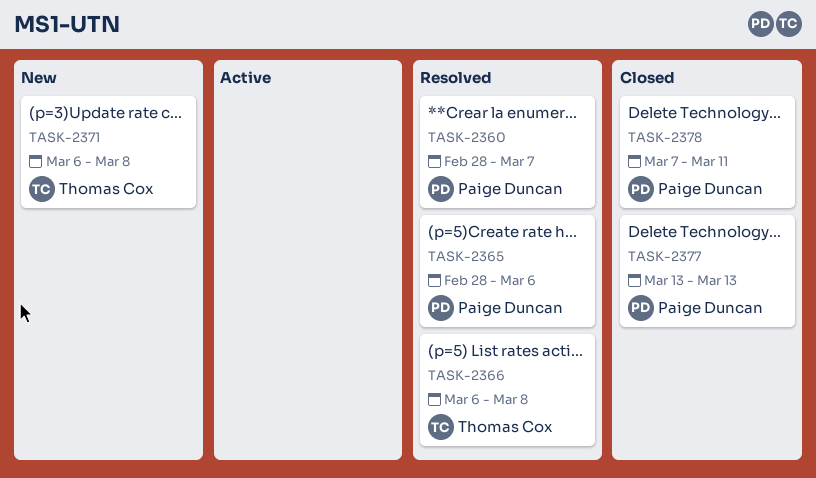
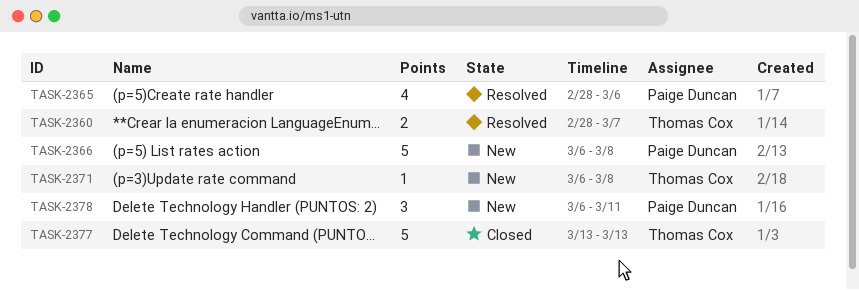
TASK-2360, owner: Paige Duncan -> Thomas Cox
TASK-2366, status: Resolved -> New
TASK-2366, owner: Thomas Cox -> Paige Duncan
TASK-2377, owner: Paige Duncan -> Thomas Cox
TASK-2378, status: Closed -> New
TASK-2378, start: Mar 7 -> Mar 6

